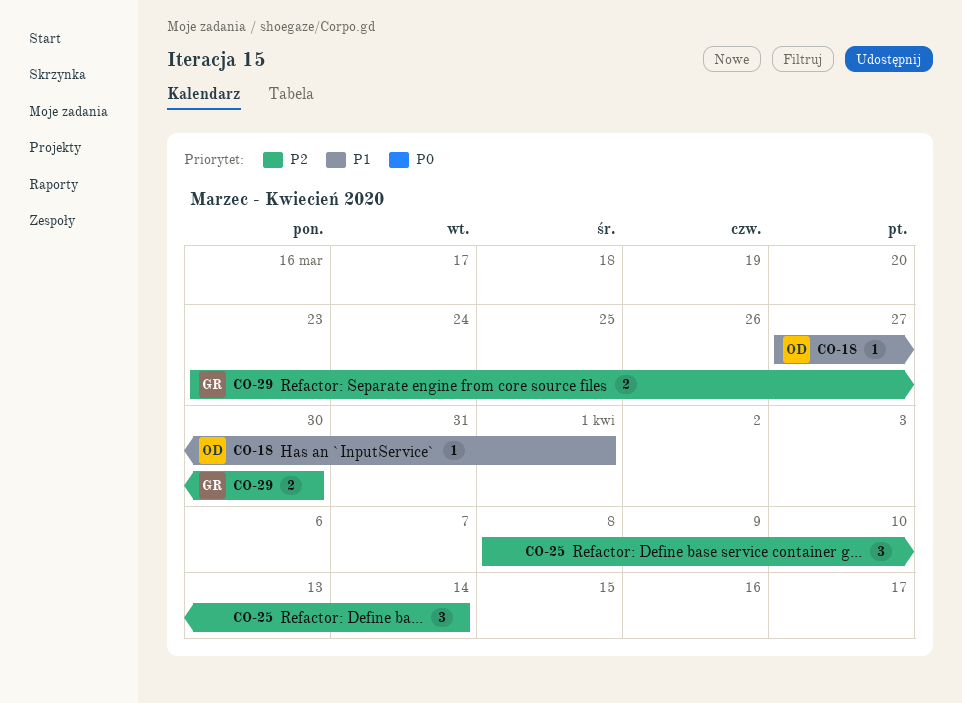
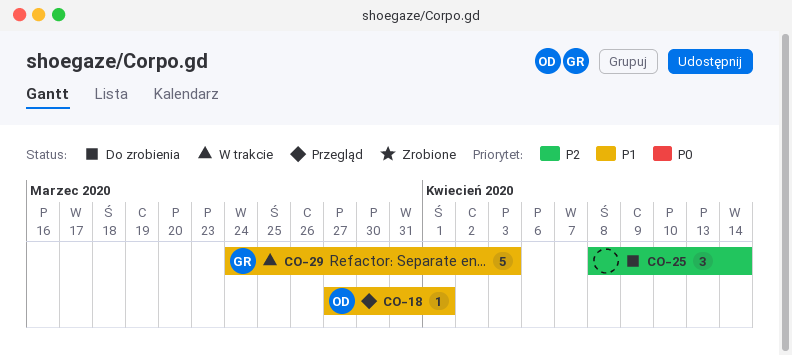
CO-29, priority: P2 -> P1
CO-29, estimate: 2 -> 5
CO-29, start: Mar 23 -> Mar 24
CO-29, due: Mar 30 -> Apr 3

